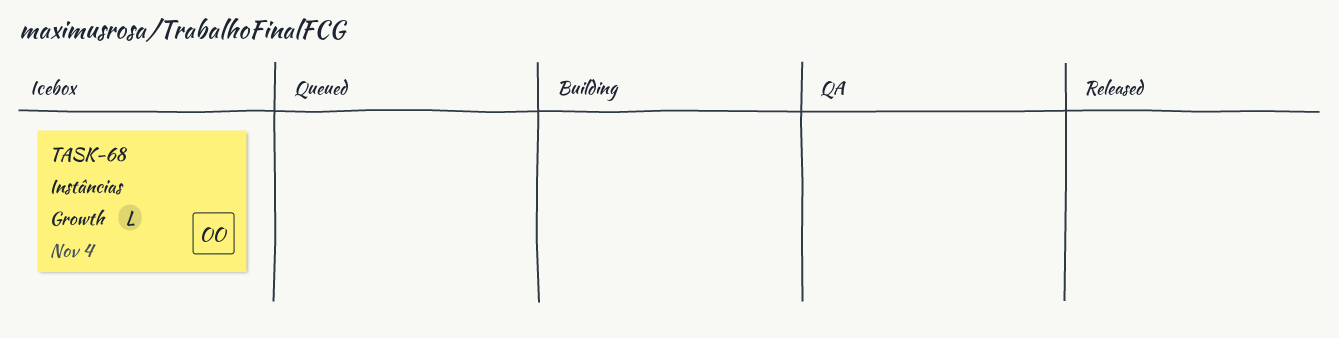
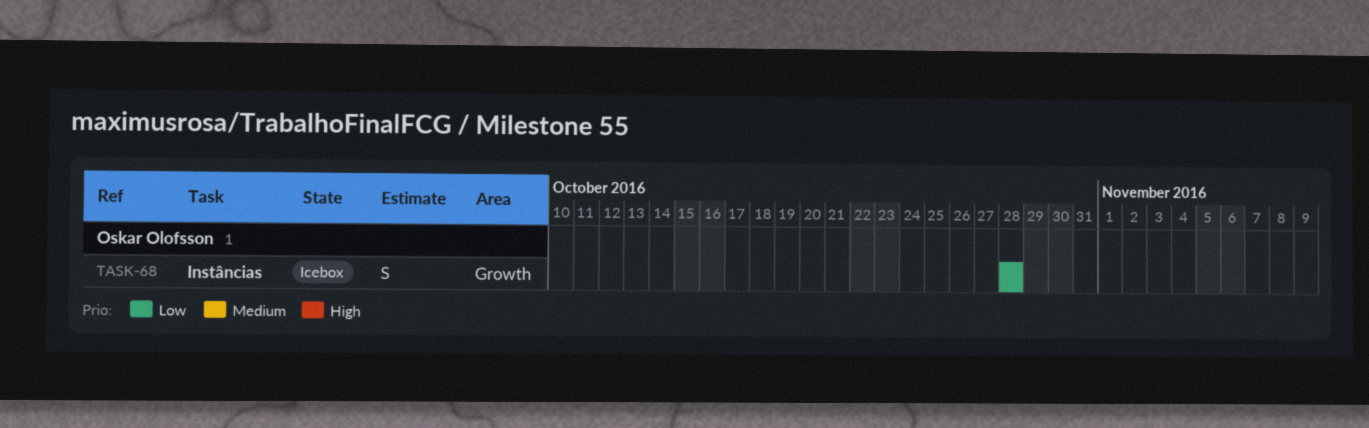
TASK-68, estimate: L -> S
TASK-68, due: Nov 4 -> Oct 28

